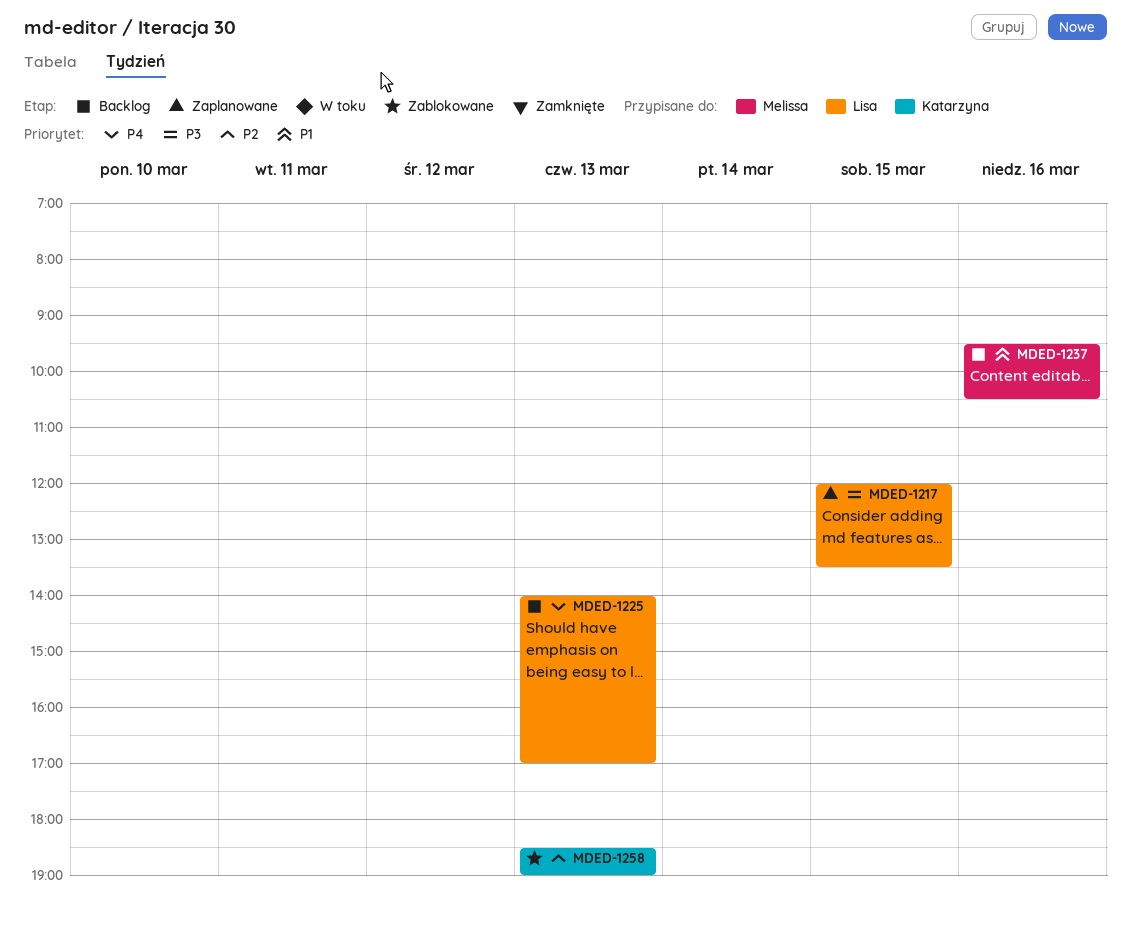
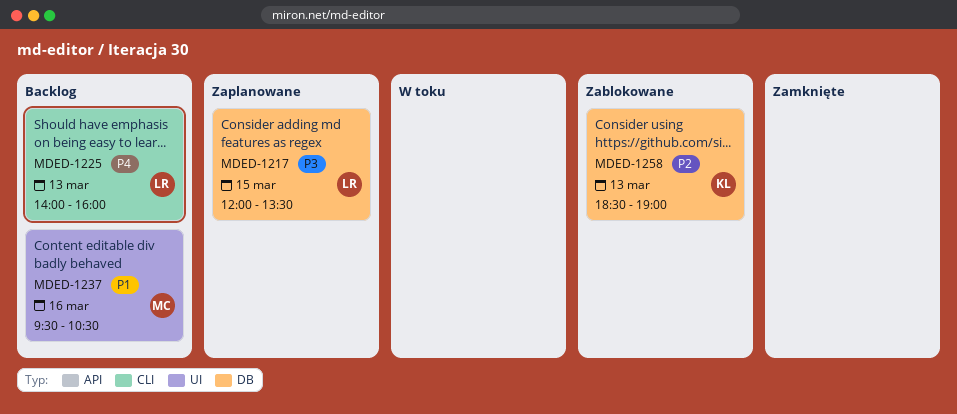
MDED-1225, ends: 17:00 -> 16:00

